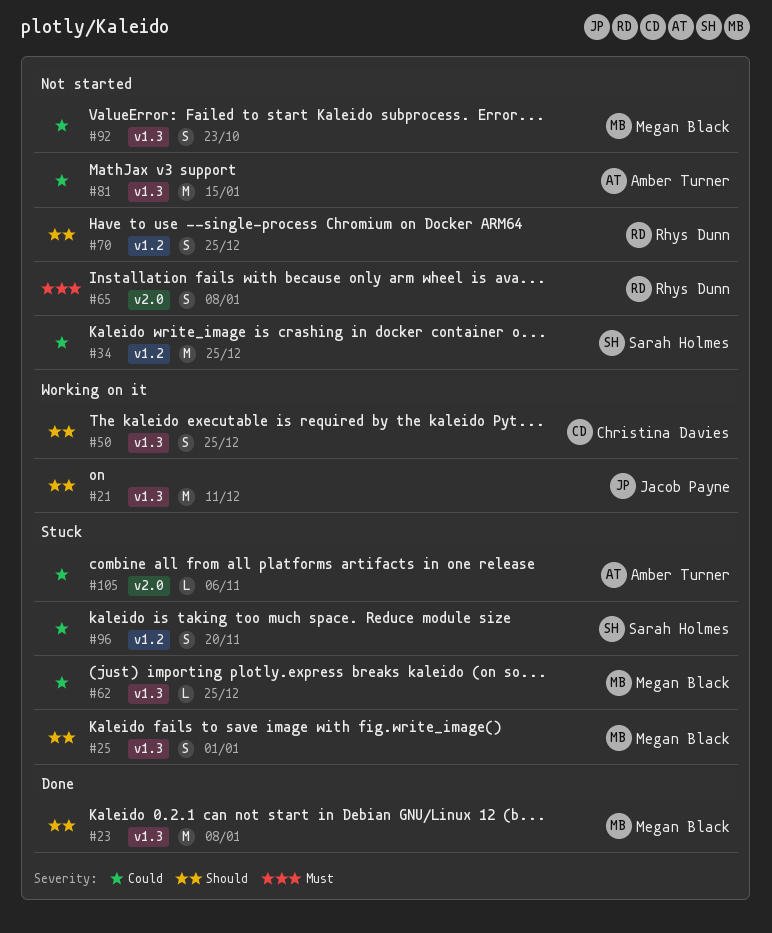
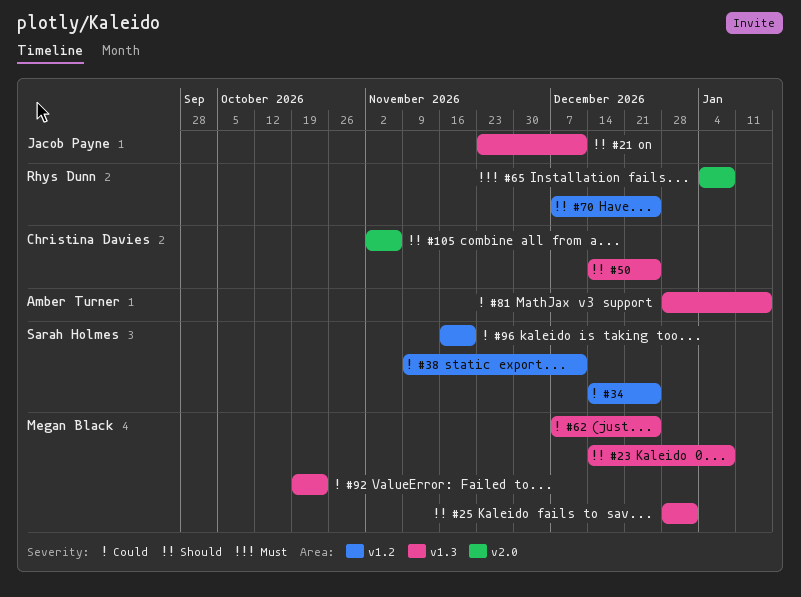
#38: none -> present
#105, owner: Amber Turner -> Christina Davies
#105, priority: Could -> Should

